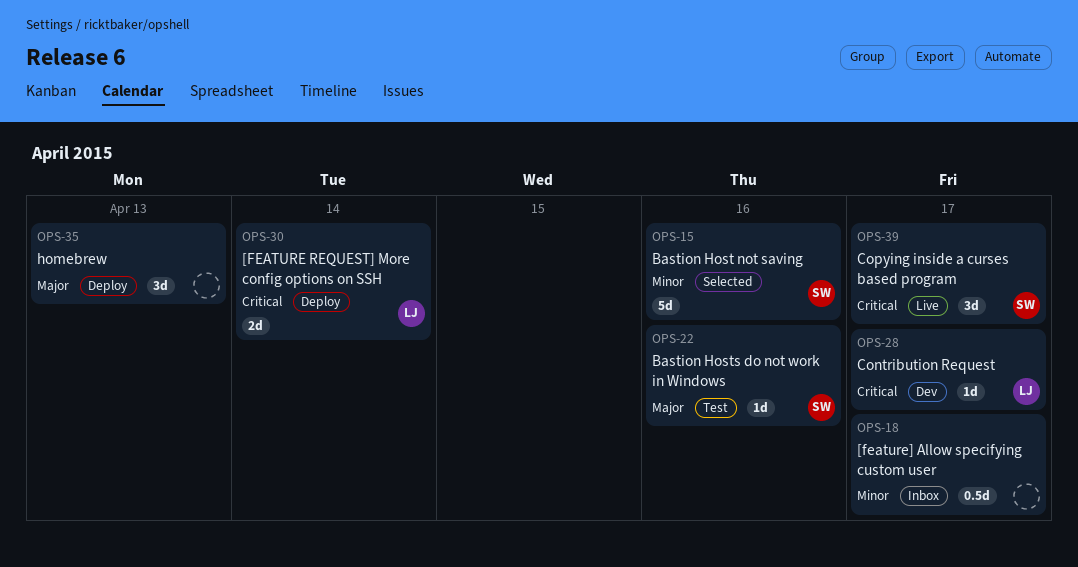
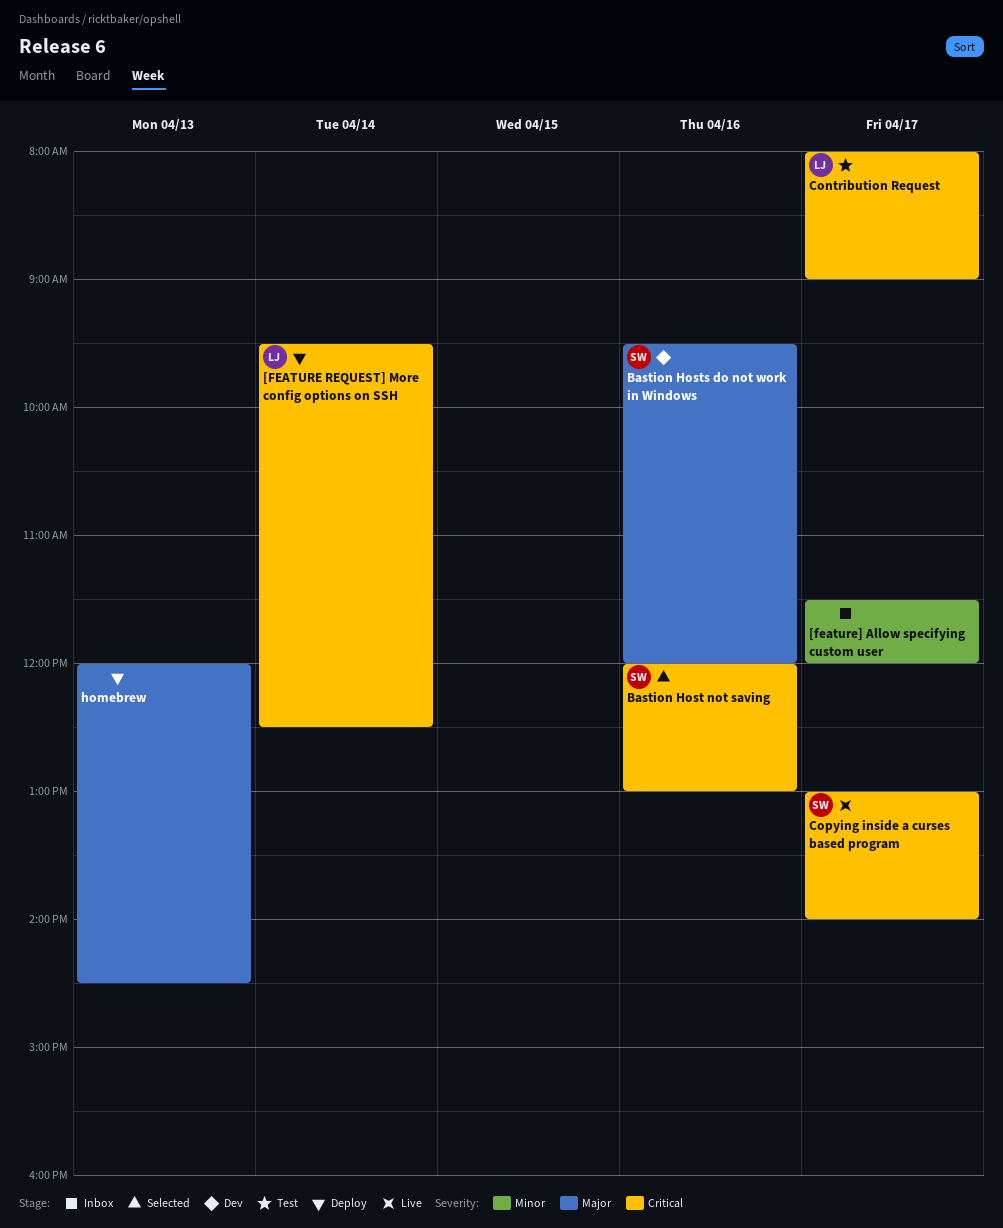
Bastion Host not saving, priority: Minor -> Critical
Bastion Hosts do not work in Windows, status: Test -> Dev
Contribution Request, status: Dev -> Test

